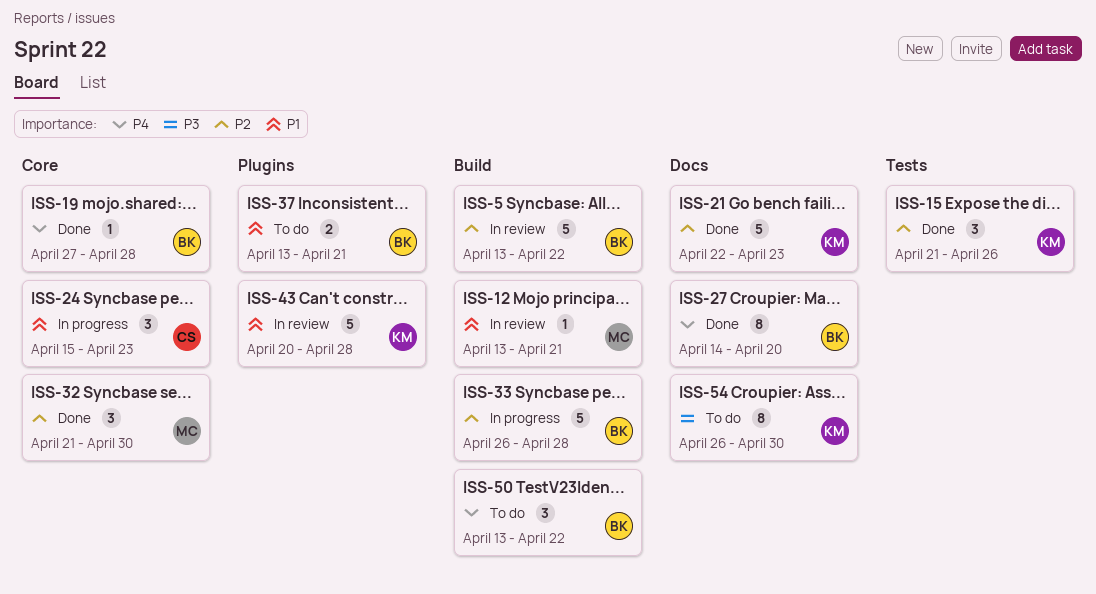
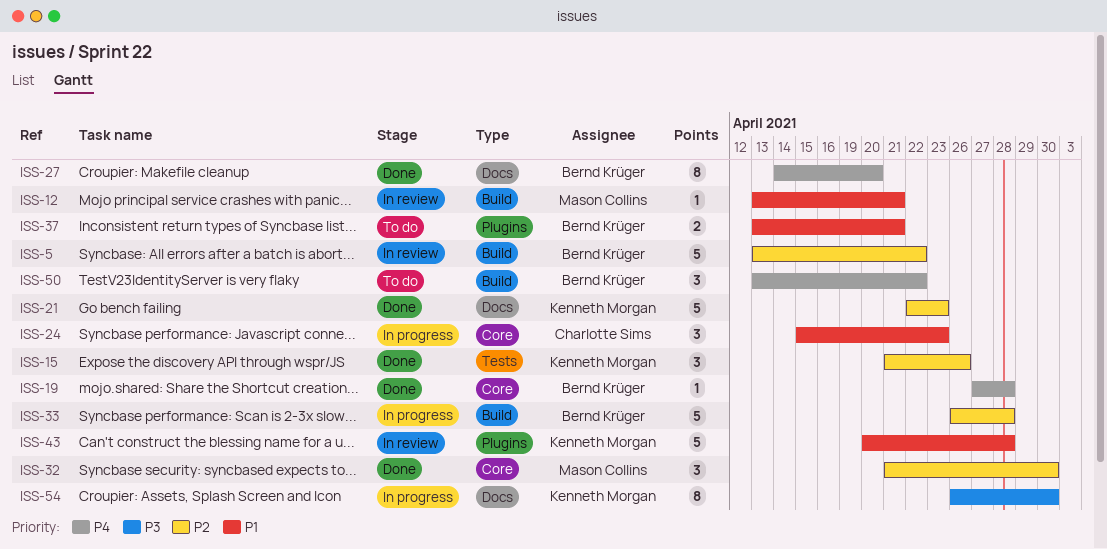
ISS-54, status: To do -> In progress

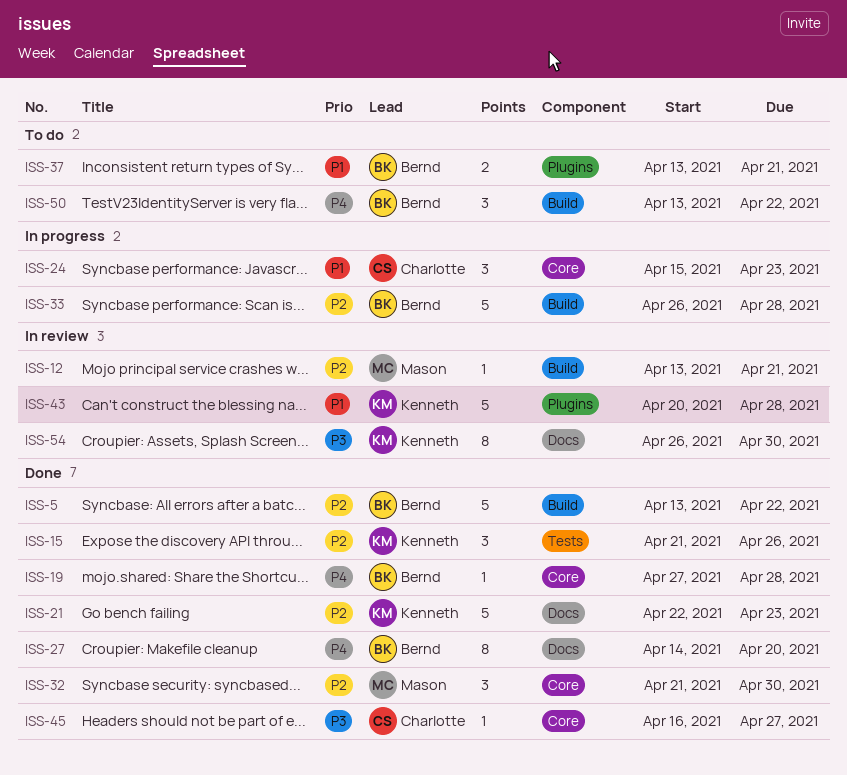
ISS-5, status: In review -> Done
ISS-12, priority: P1 -> P2
ISS-45: none -> present
ISS-54, status: In progress -> In review

